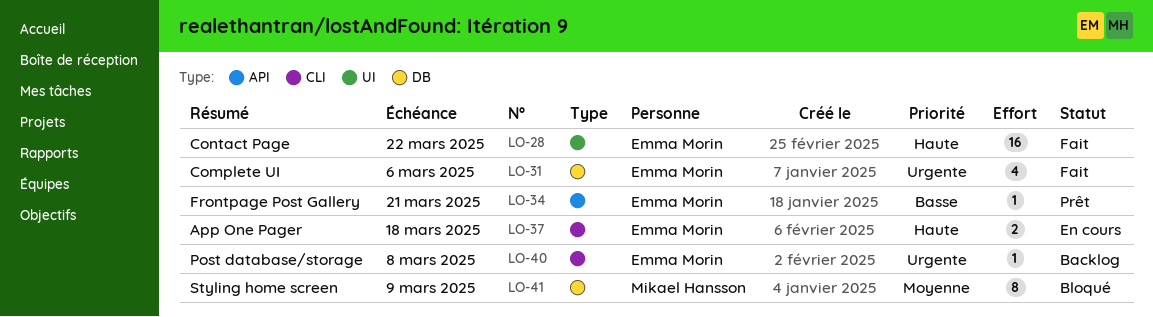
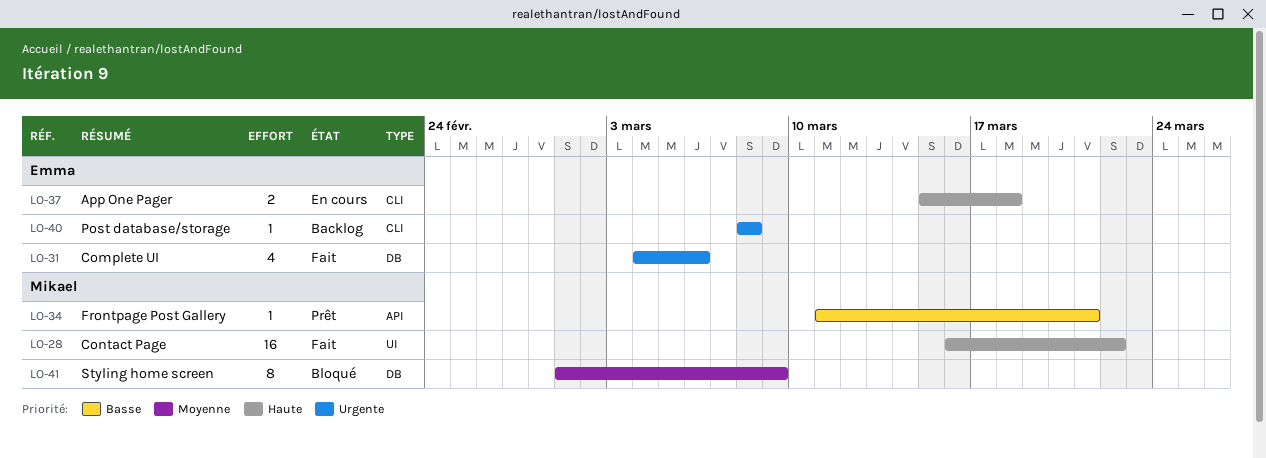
LO-28, owner: Emma Morin -> Mikael Hansson
LO-34, owner: Emma Morin -> Mikael Hansson

